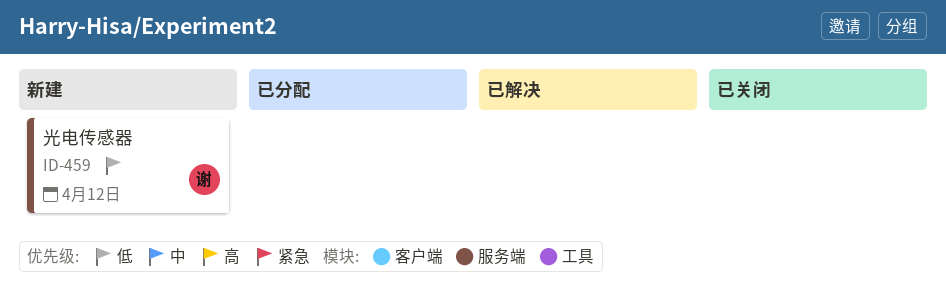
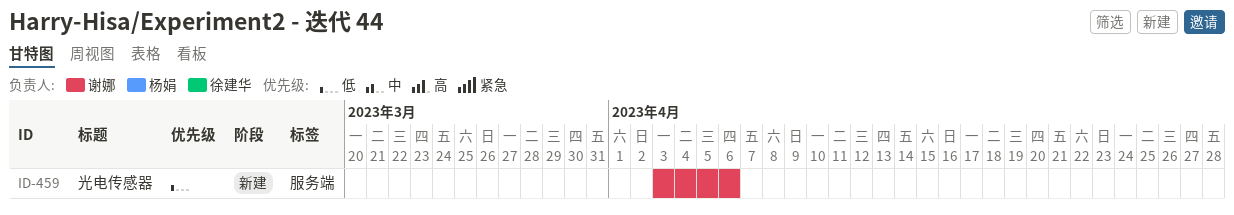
ID-459, due: Apr 12 -> Apr 6

